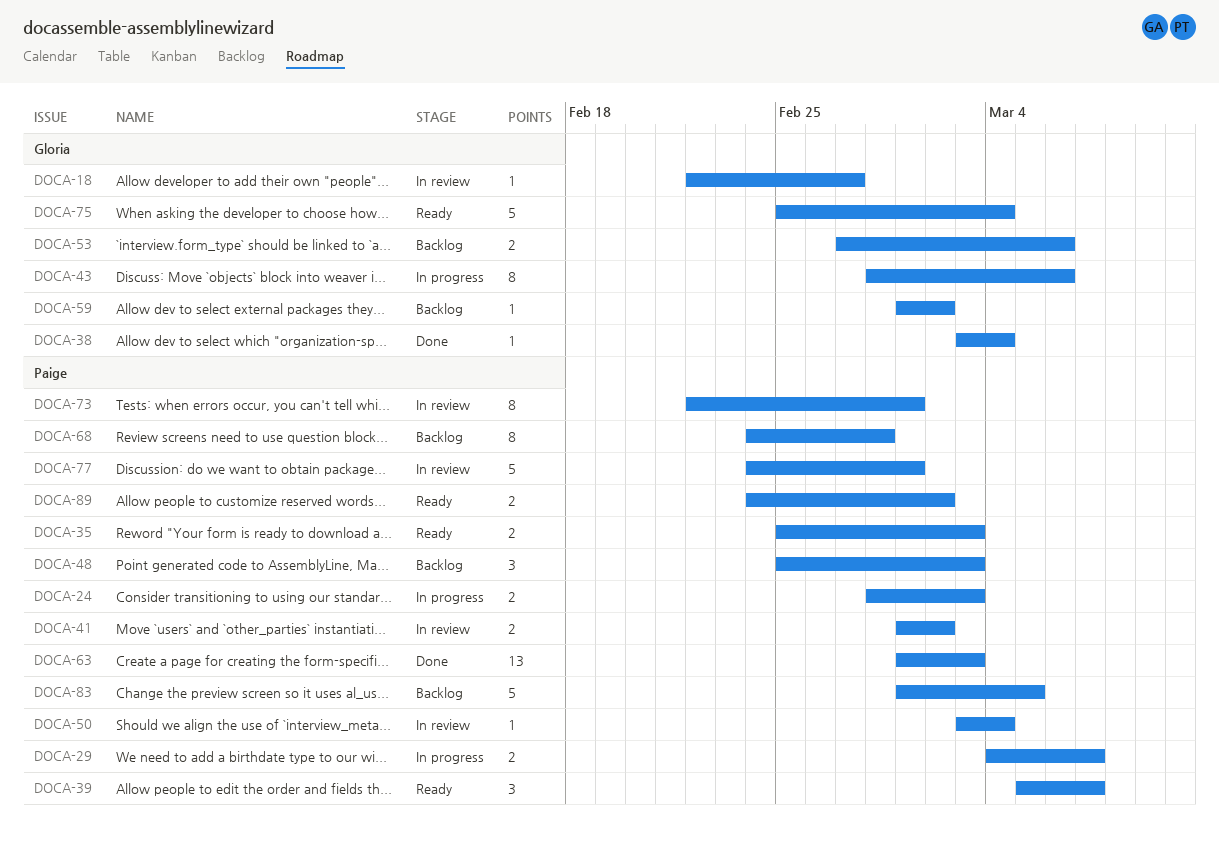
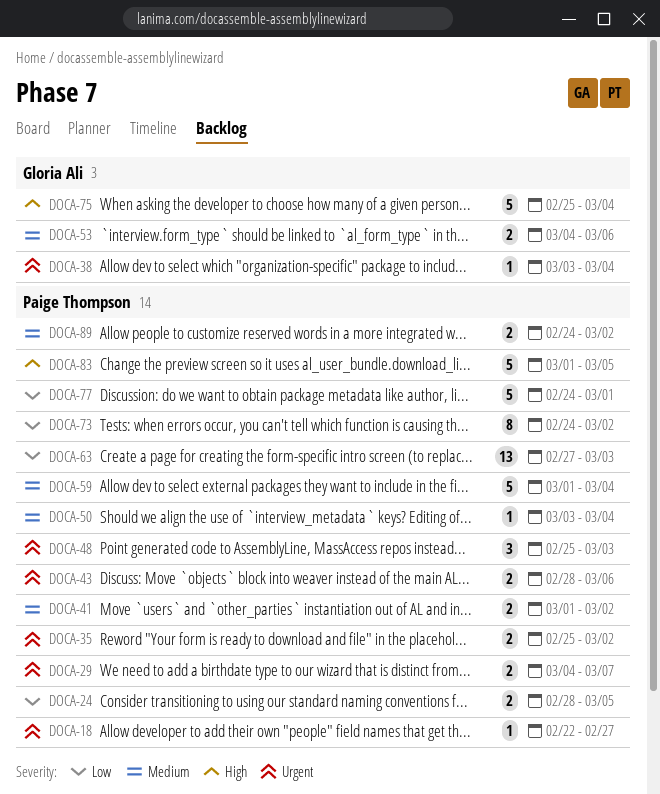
DOCA-18, owner: Gloria Ali -> Paige Thompson
DOCA-24, due: Mar 3 -> Mar 5
DOCA-35, due: Mar 3 -> Mar 2
DOCA-39: present -> none
DOCA-43, owner: Gloria Ali -> Paige Thompson
DOCA-43, estimate: 8 -> 2
DOCA-53, start: Feb 27 -> Mar 4
DOCA-59, owner: Gloria Ali -> Paige Thompson
DOCA-59, estimate: 1 -> 5
DOCA-59, due: Mar 2 -> Mar 4
DOCA-63, start: Mar 1 -> Feb 27
DOCA-68: present -> none
DOCA-73, start: Feb 22 -> Feb 24
DOCA-73, due: Mar 1 -> Mar 2

